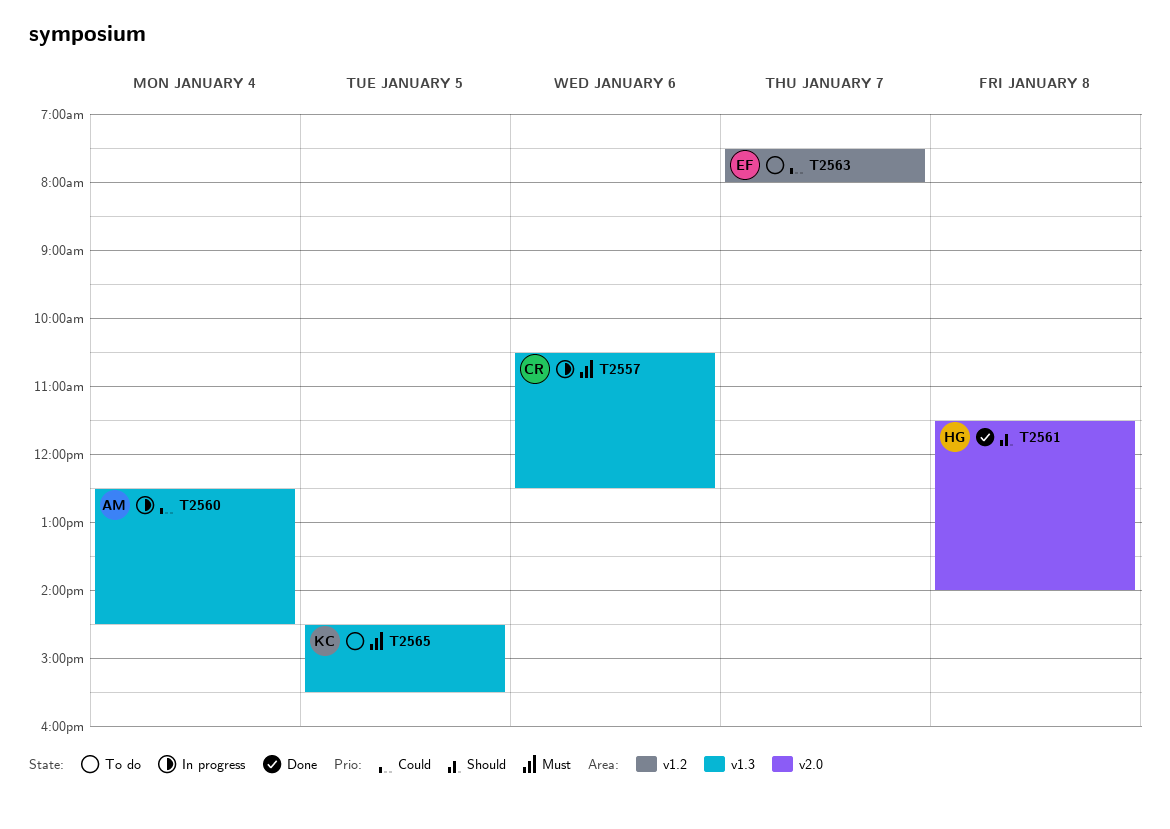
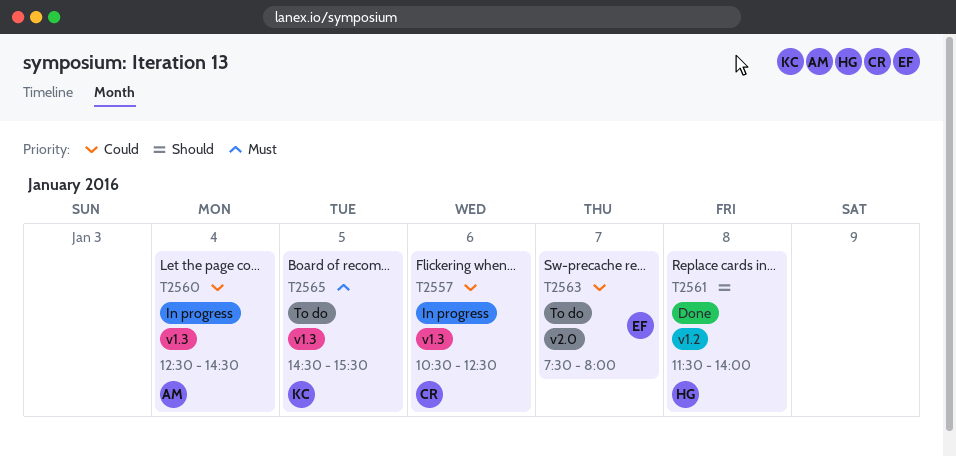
T2557, priority: Must -> Could
T2561, label: v2.0 -> v1.2
T2563, label: v1.2 -> v2.0

